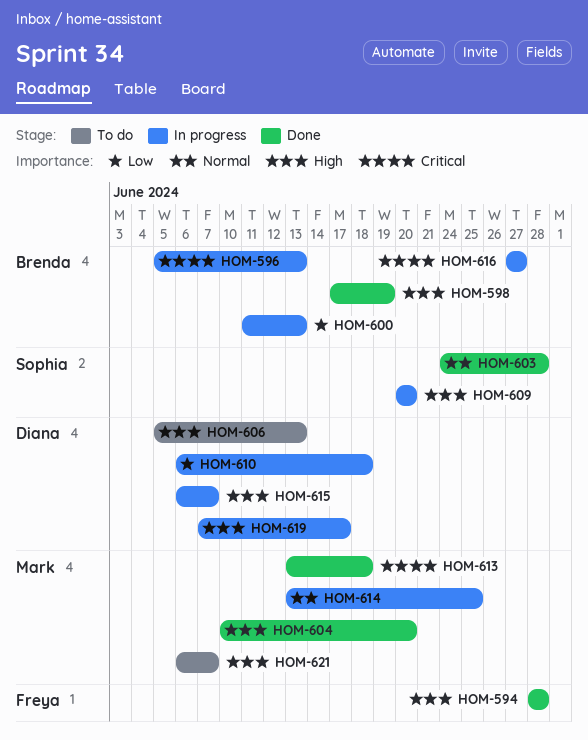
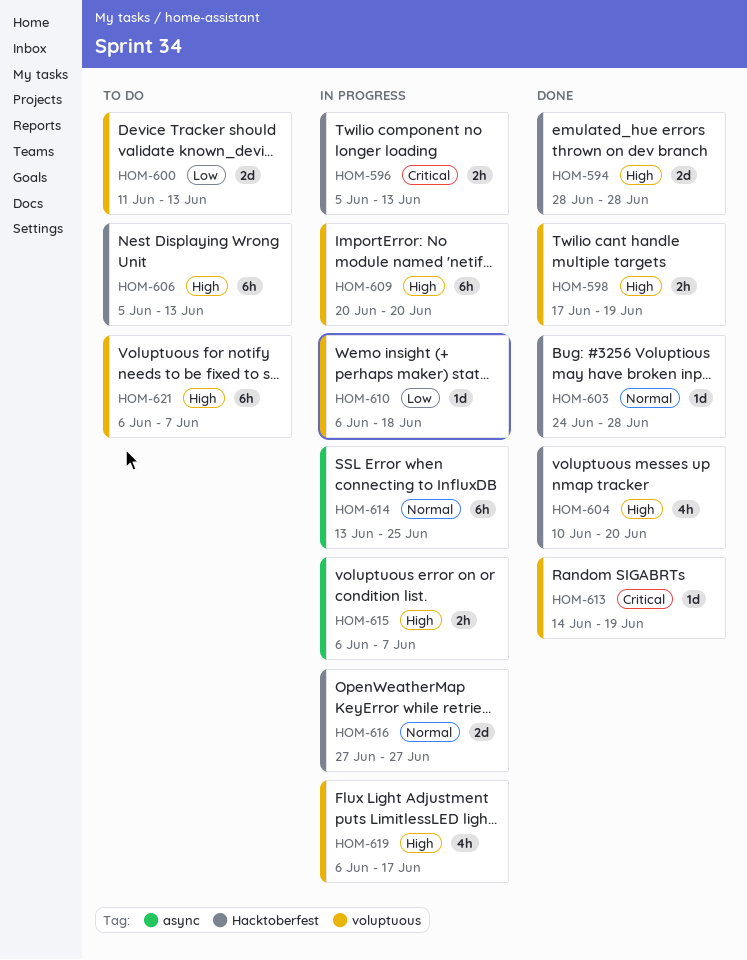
HOM-600, status: In progress -> To do
HOM-613, start: Jun 13 -> Jun 14
HOM-613, due: Jun 18 -> Jun 19
HOM-616, priority: Critical -> Normal
HOM-619, start: Jun 7 -> Jun 6

